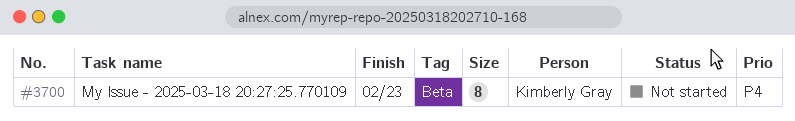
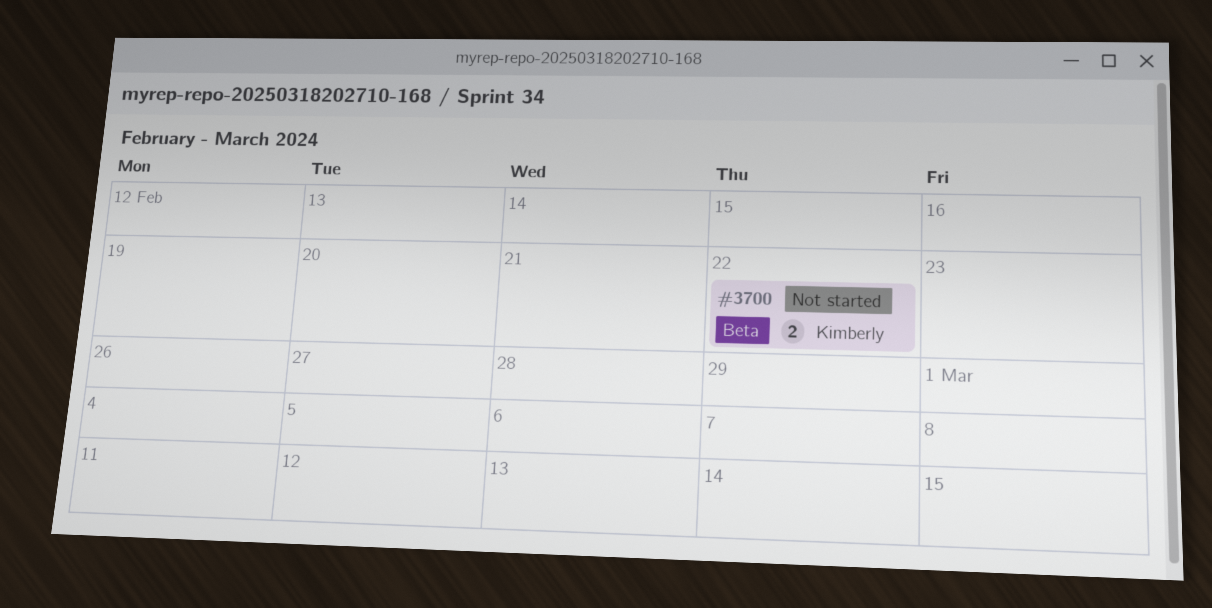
#3700, estimate: 8 -> 2
#3700, due: Feb 23 -> Feb 22

